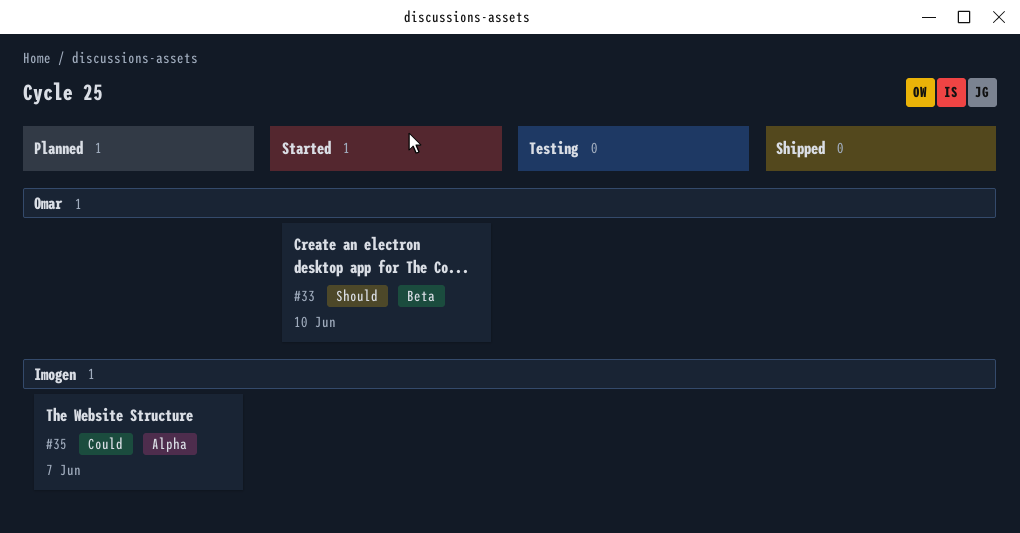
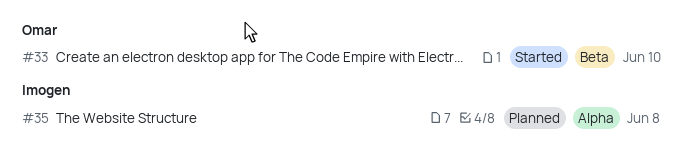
#35, due: Jun 7 -> Jun 8

